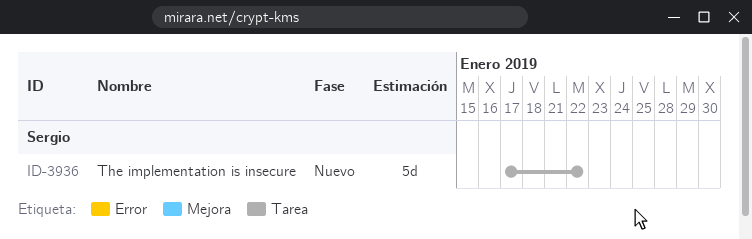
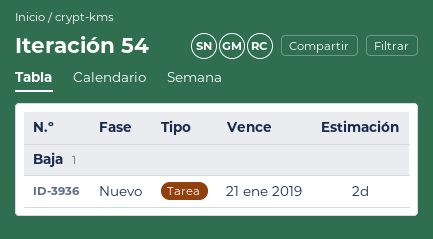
ID-3936, estimate: 5d -> 2d
ID-3936, due: Jan 22 -> Jan 21

